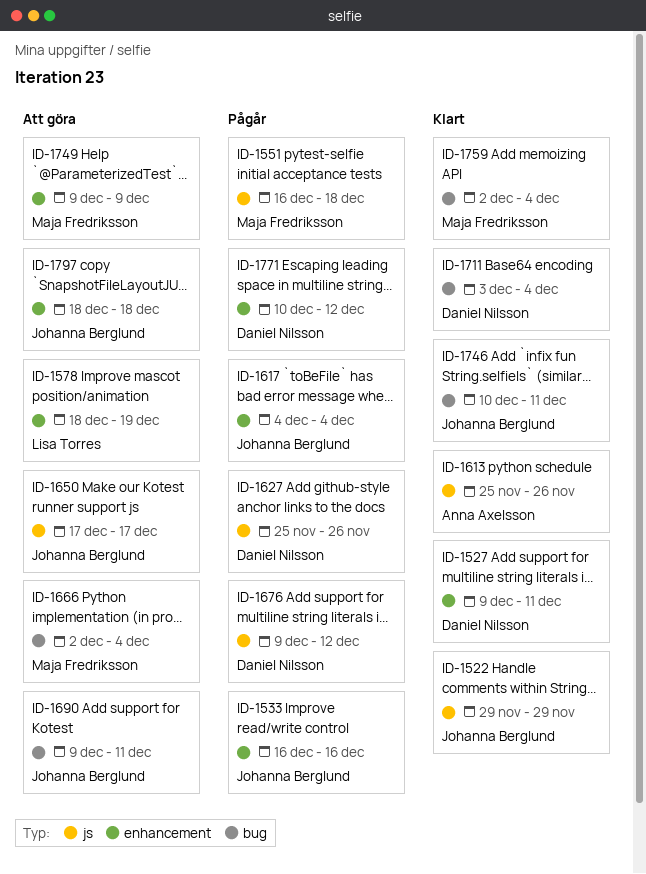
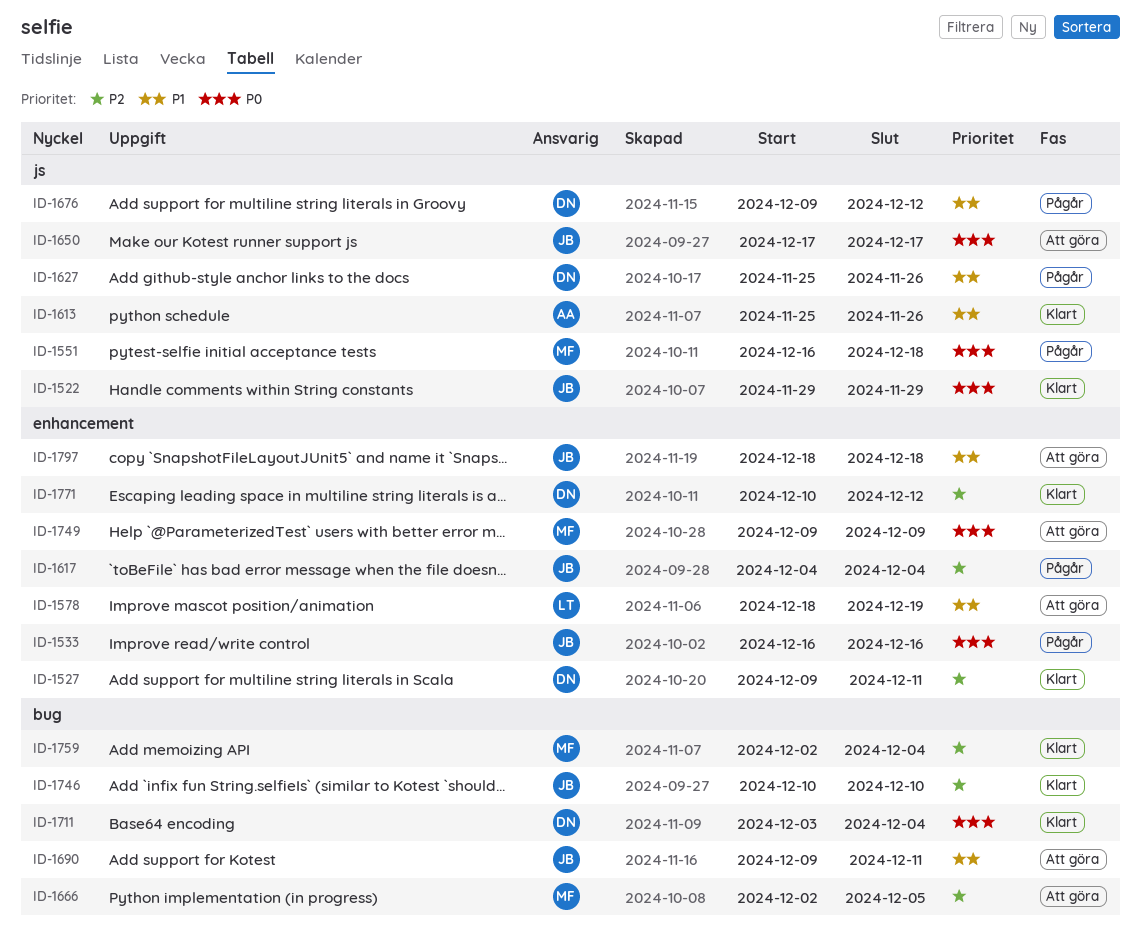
ID-1666, due: Dec 4 -> Dec 5
ID-1746, due: Dec 11 -> Dec 10
ID-1771, status: Pågår -> Klart

